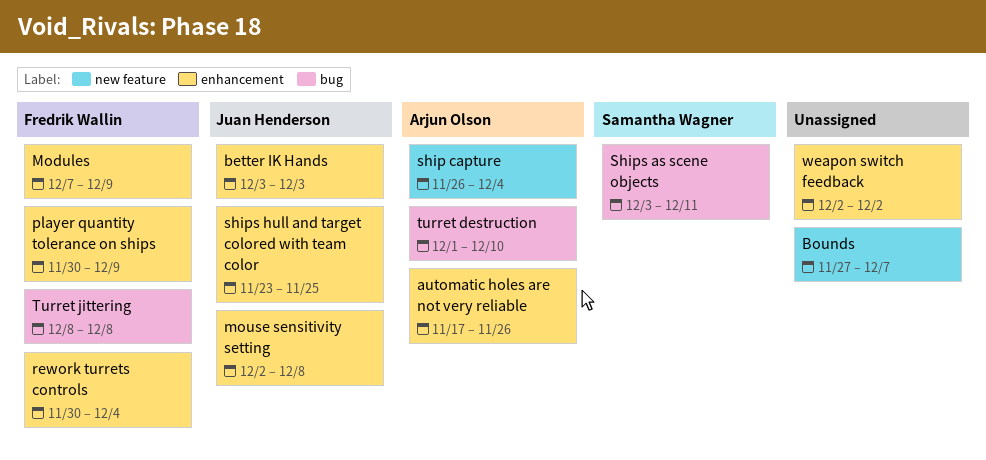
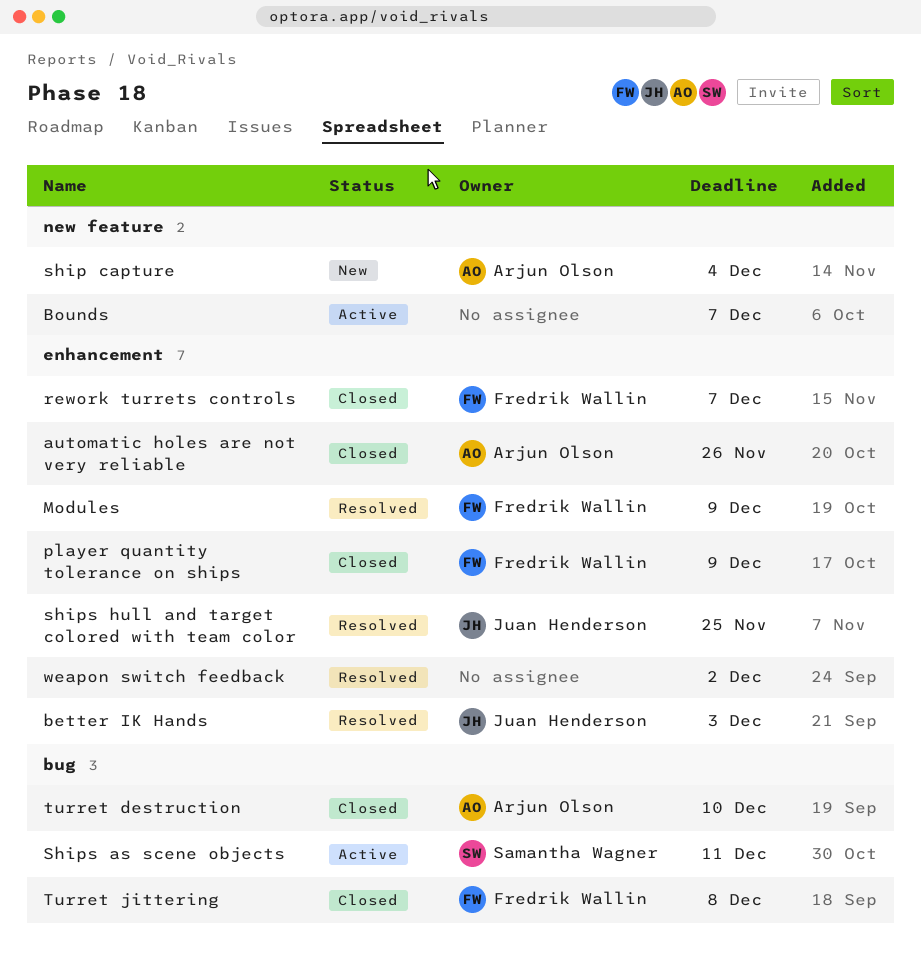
mouse sensitivity setting: present -> none
rework turrets controls, due: Dec 4 -> Dec 7

